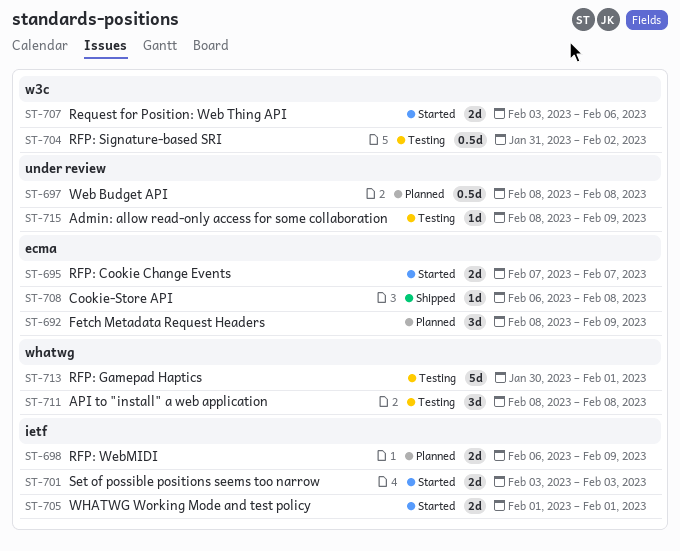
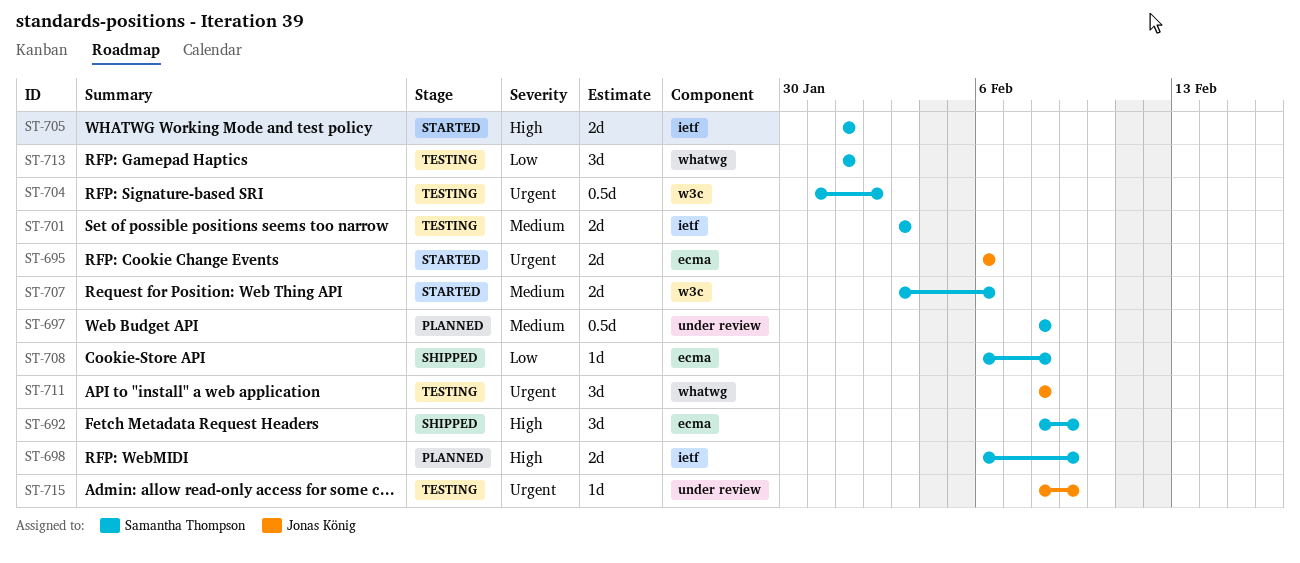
ST-692, status: Planned -> Shipped
ST-695, start: Feb 7 -> Feb 6
ST-695, due: Feb 7 -> Feb 6
ST-701, status: Started -> Testing
ST-713, estimate: 5d -> 3d
ST-713, start: Jan 30 -> Feb 1

